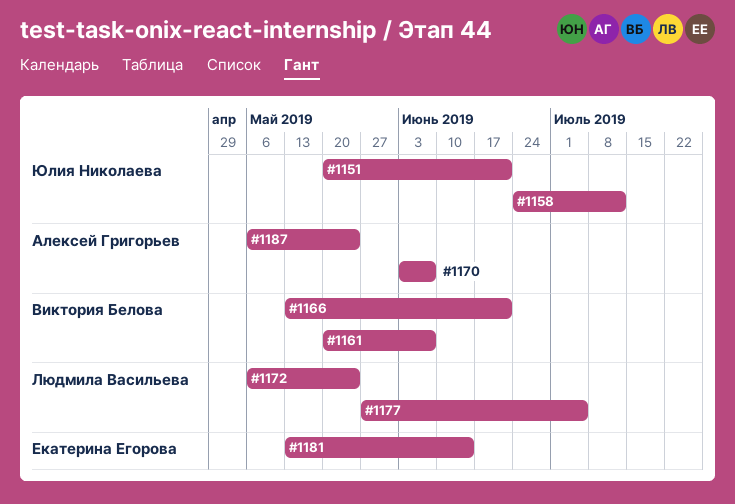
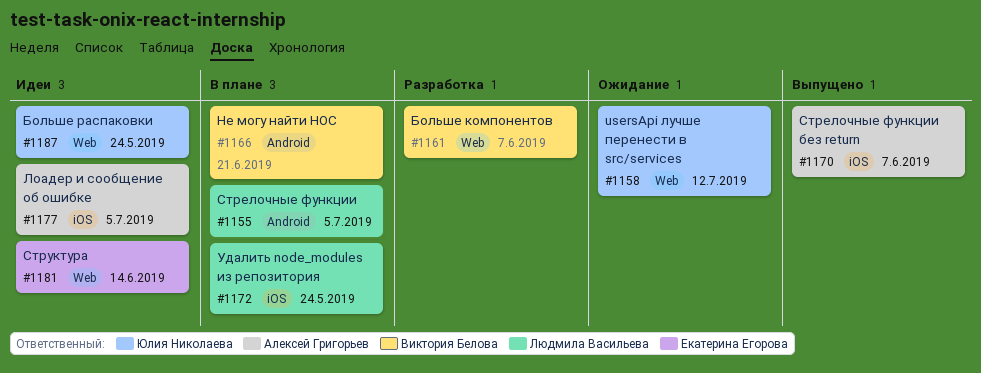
#1151: present -> none
#1155: none -> present
#1177, owner: Людмила Васильева -> Алексей Григорьев
#1187, owner: Алексей Григорьев -> Юлия Николаева

